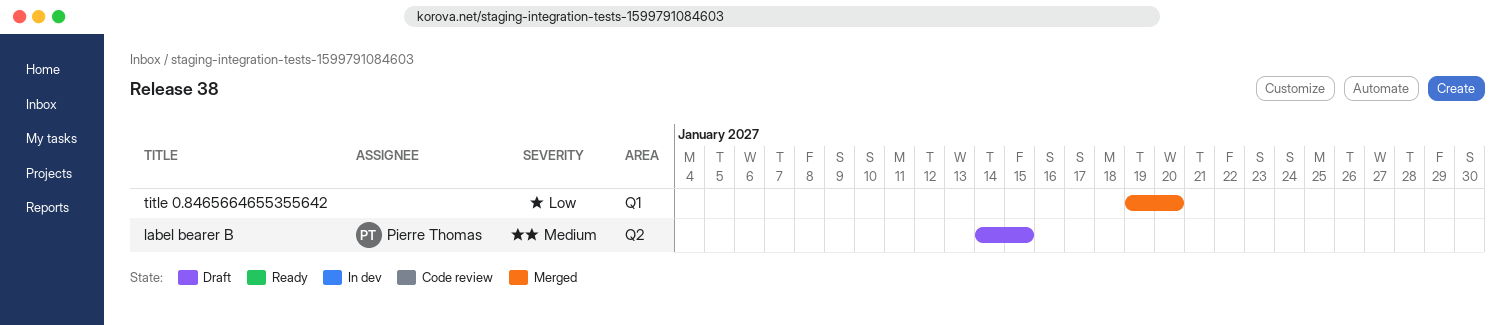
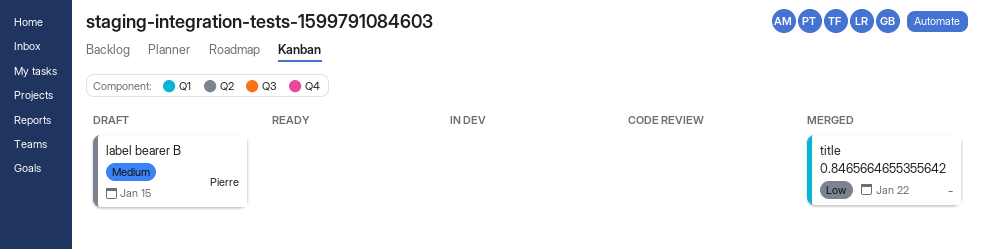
title 0.8465664655355642, due: Jan 20 -> Jan 22

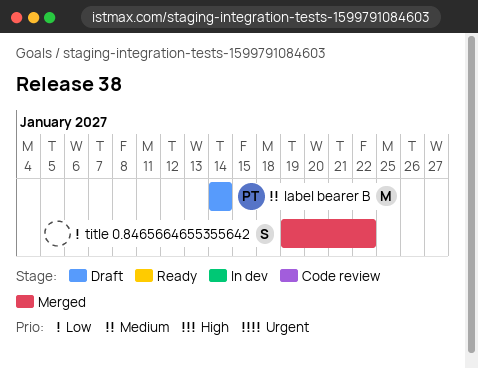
label bearer B, due: Jan 15 -> Jan 14

